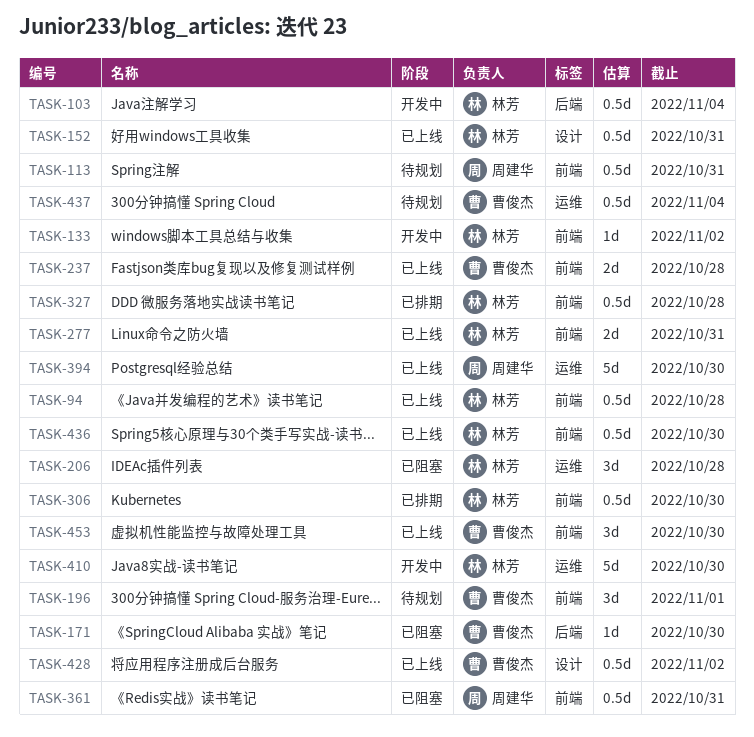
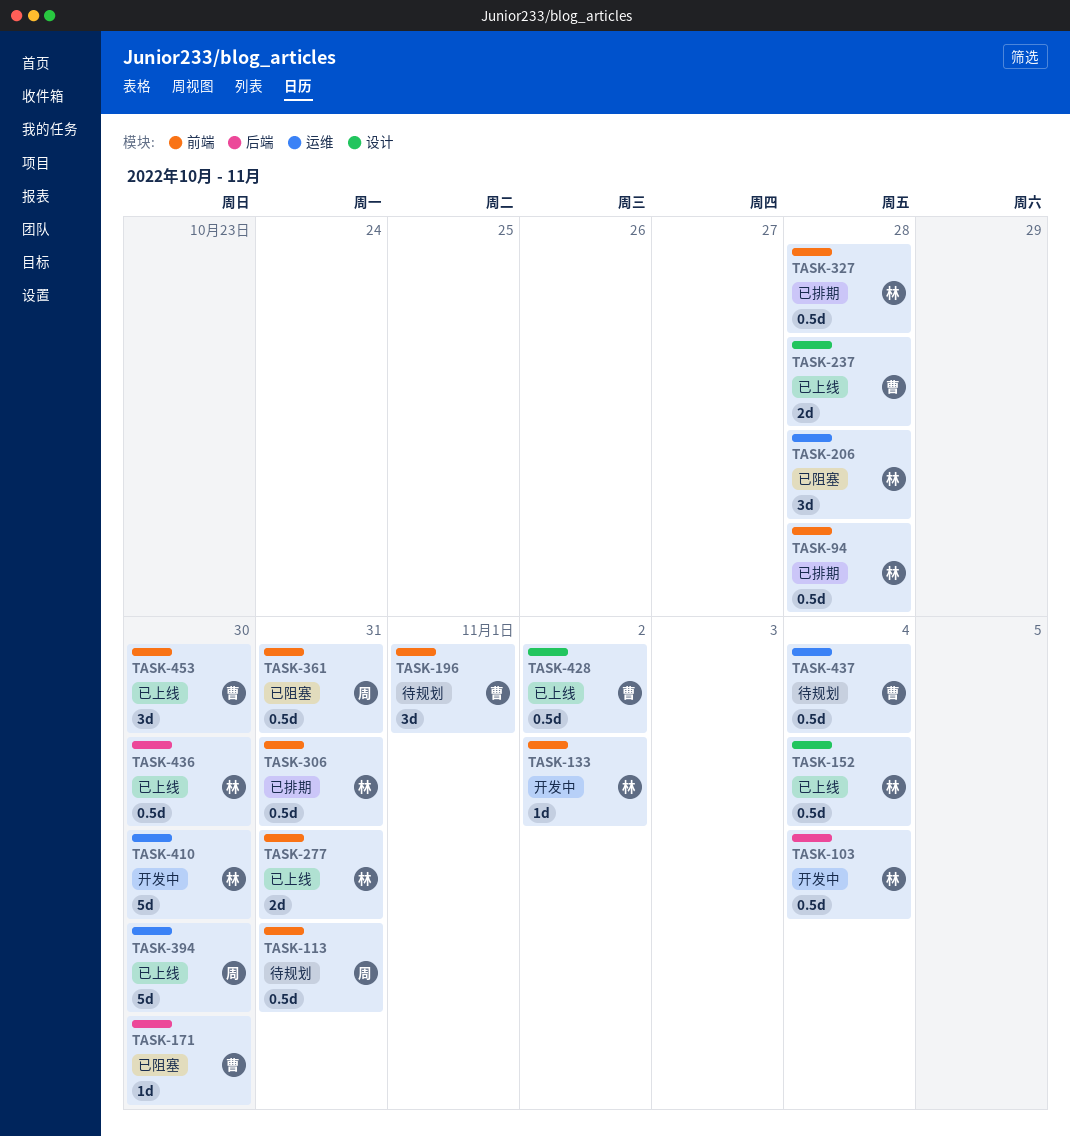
TASK-94, status: 已上线 -> 已排期
TASK-152, due: Oct 31 -> Nov 4
TASK-237, label: 前端 -> 设计
TASK-306, due: Oct 30 -> Oct 31
TASK-436, label: 前端 -> 后端

